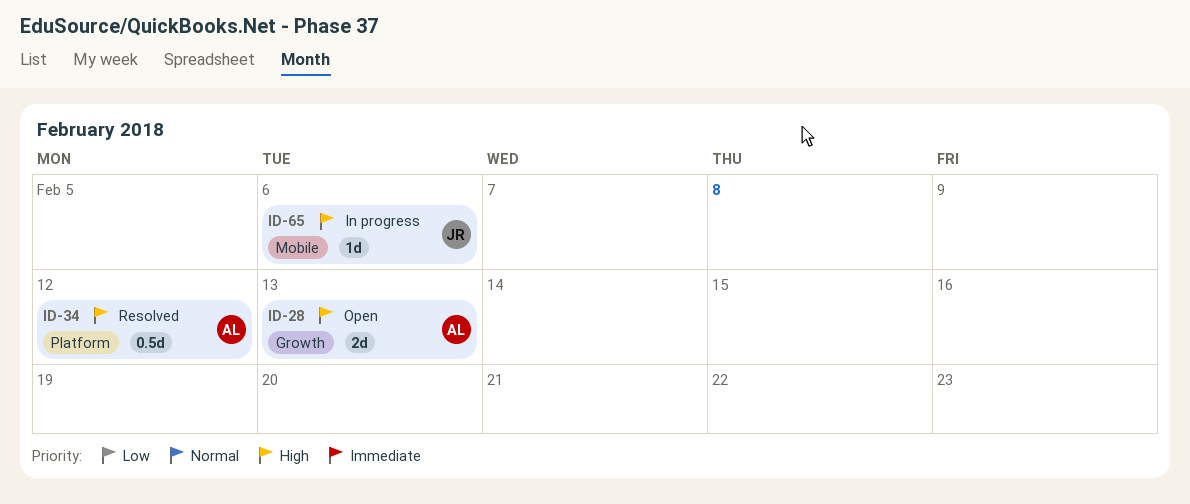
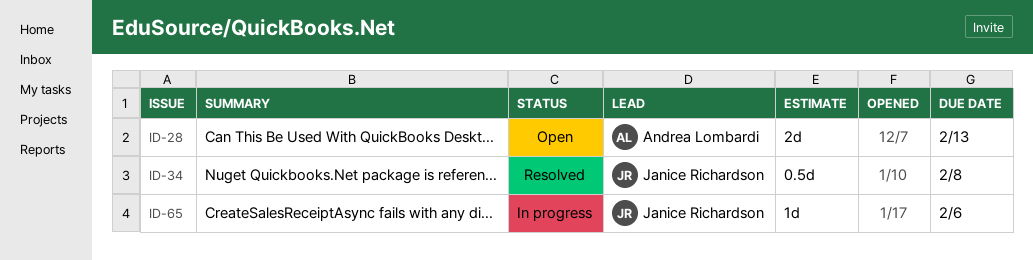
ID-34, owner: Andrea Lombardi -> Janice Richardson
ID-34, due: Feb 12 -> Feb 8

